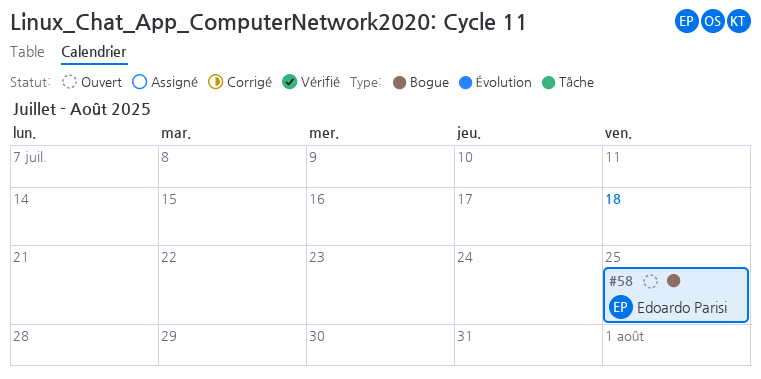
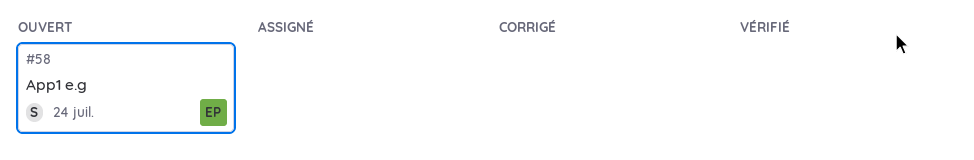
#58, due: Jul 25 -> Jul 24

